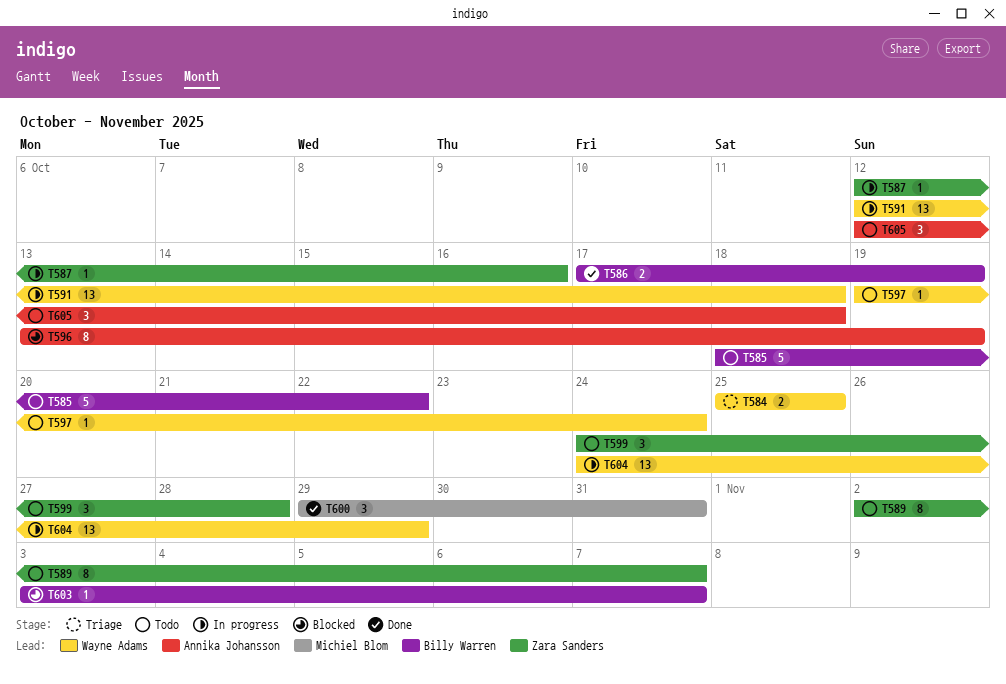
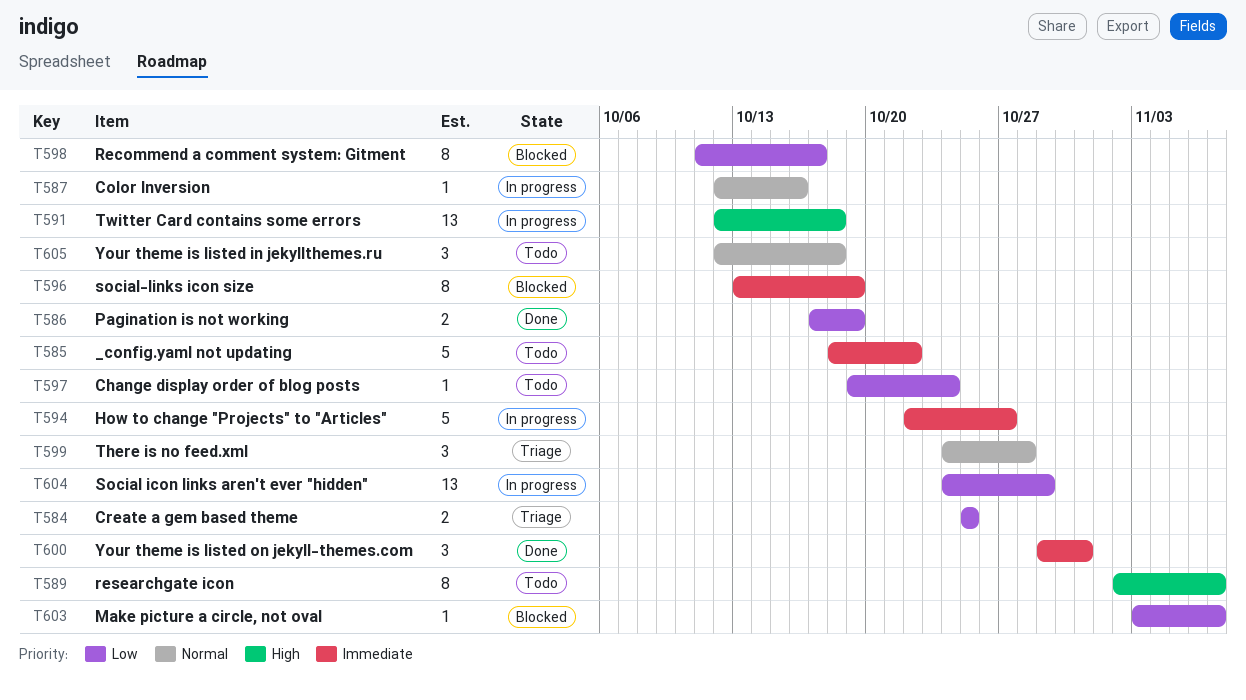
T594: none -> present
T598: none -> present
T599, status: Todo -> Triage

